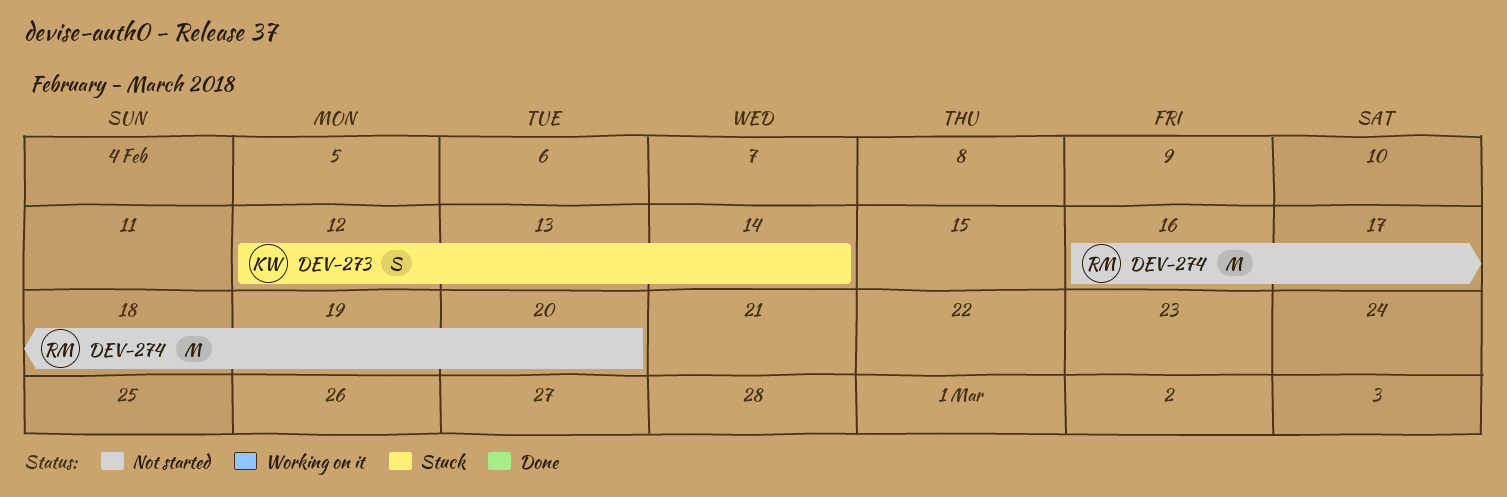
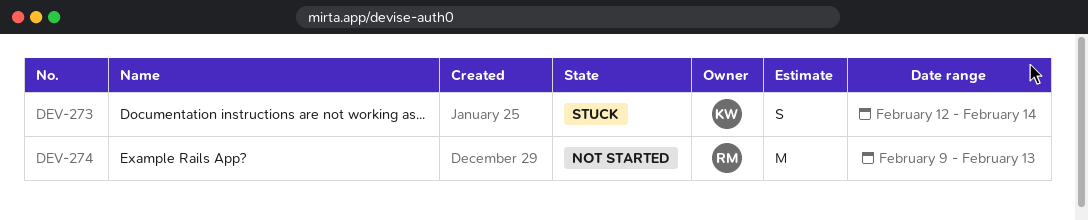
DEV-274, start: Feb 16 -> Feb 9
DEV-274, due: Feb 20 -> Feb 13

